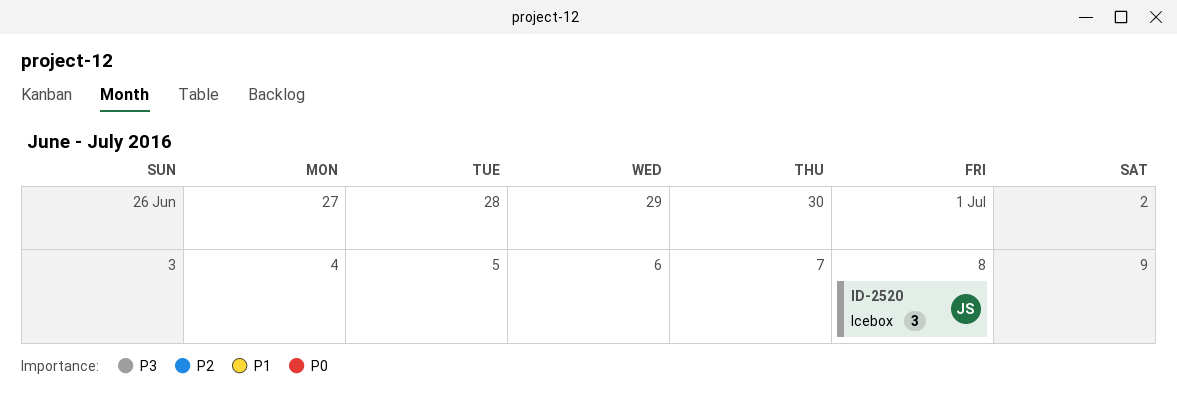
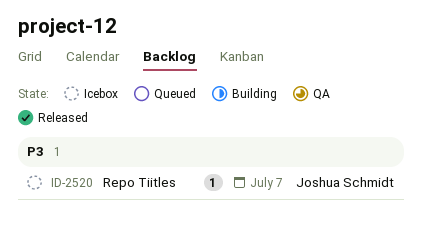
ID-2520, estimate: 3 -> 1
ID-2520, due: Jul 8 -> Jul 7

